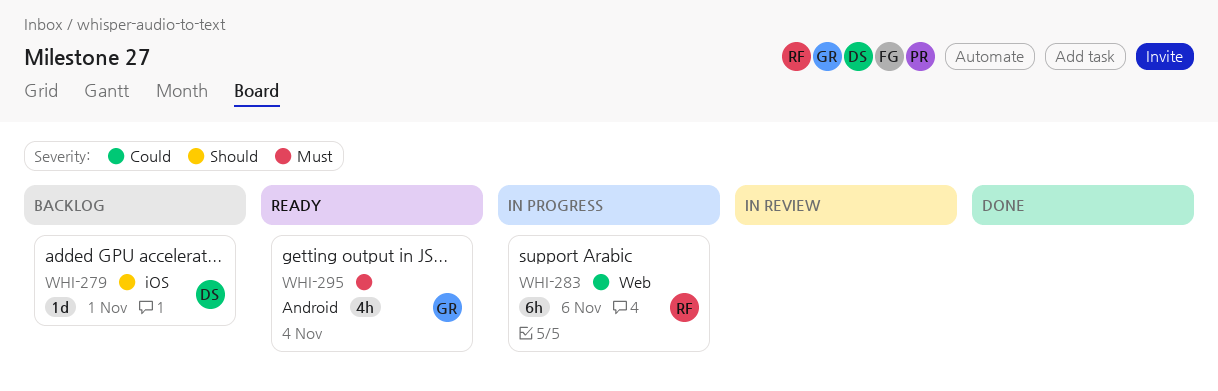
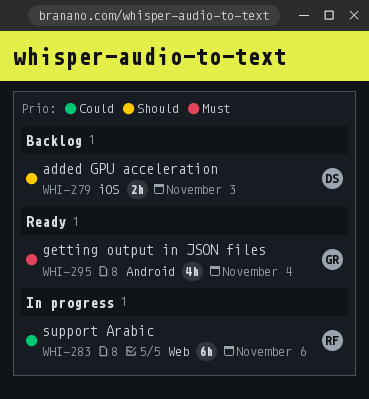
WHI-279, estimate: 1d -> 2h
WHI-279, due: Nov 1 -> Nov 3

